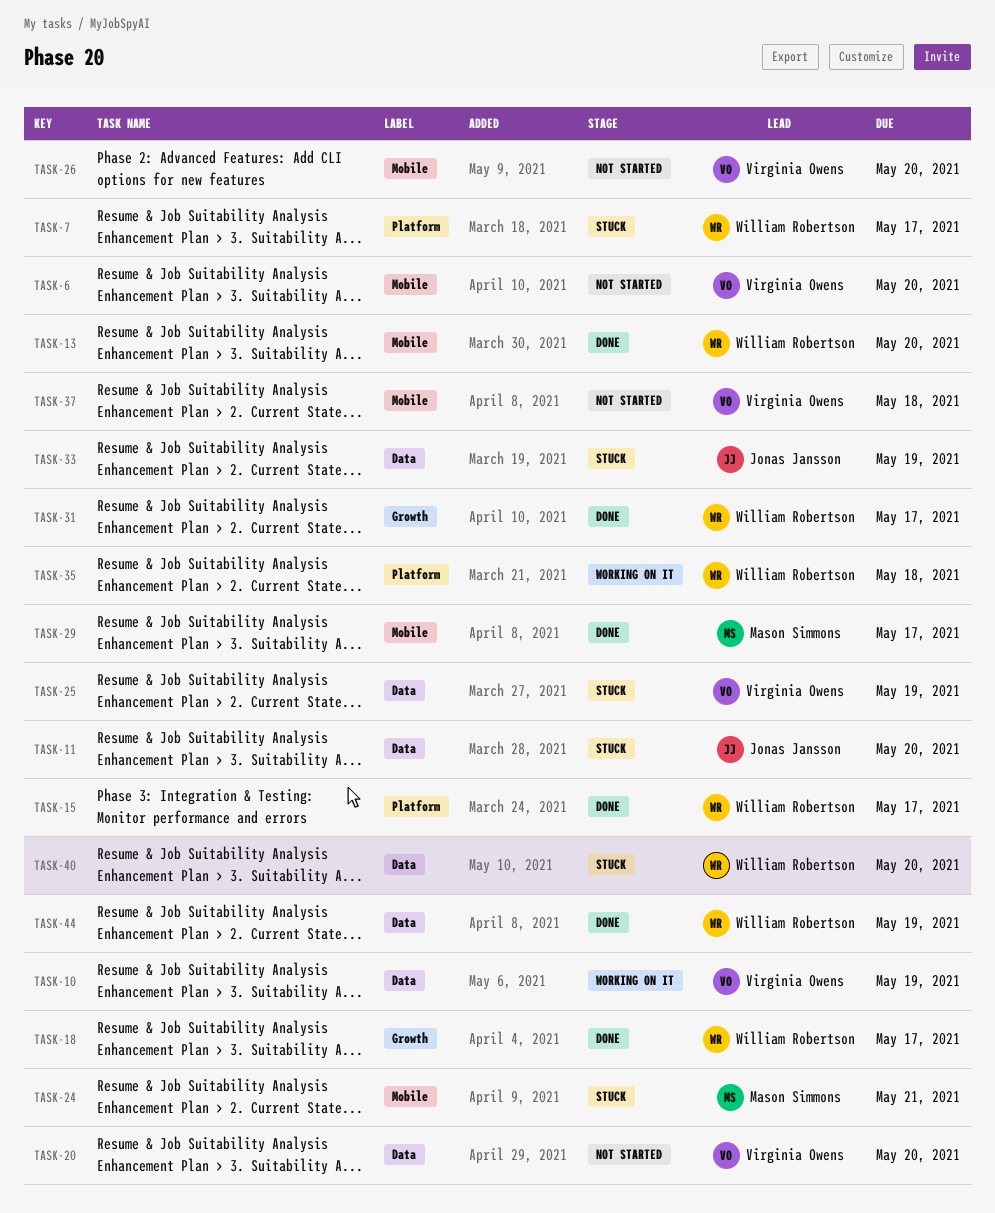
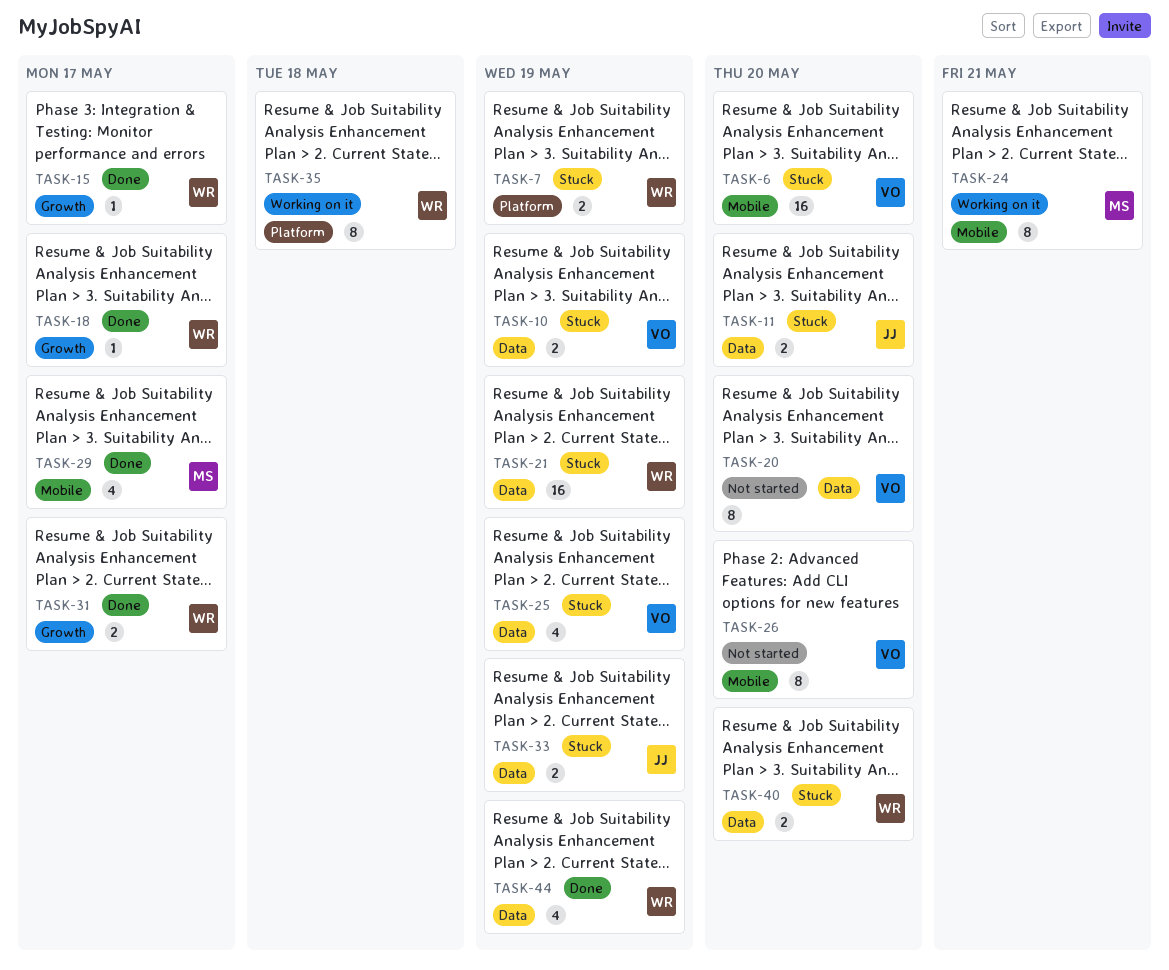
TASK-6, status: Not started -> Stuck
TASK-7, due: May 17 -> May 19
TASK-10, status: Working on it -> Stuck
TASK-13: present -> none
TASK-15, label: Platform -> Growth
TASK-21: none -> present
TASK-24, status: Stuck -> Working on it
TASK-37: present -> none

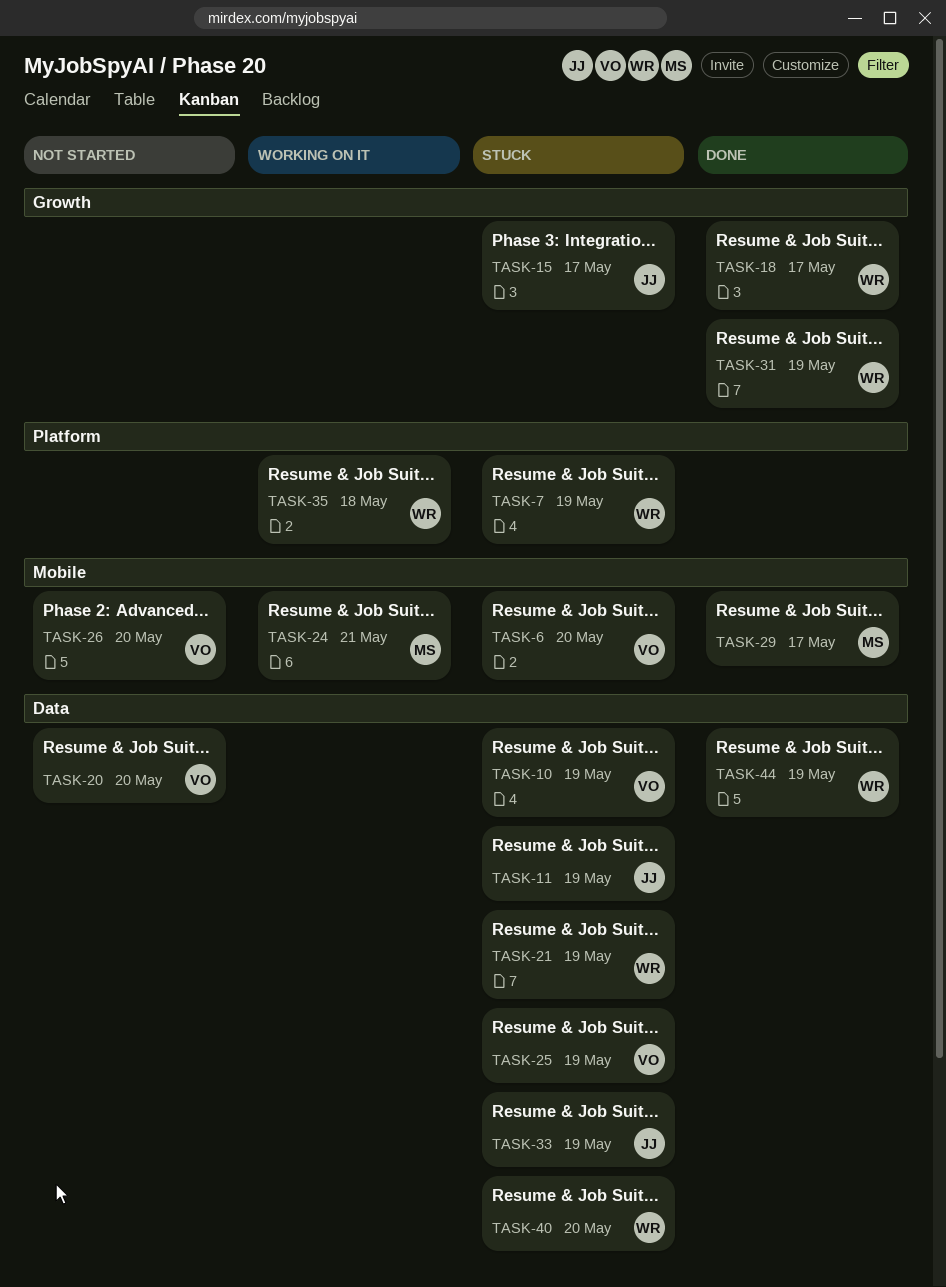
TASK-11, due: May 20 -> May 19
TASK-15, status: Done -> Stuck
TASK-15, owner: WR -> JJ
TASK-31, due: May 17 -> May 19

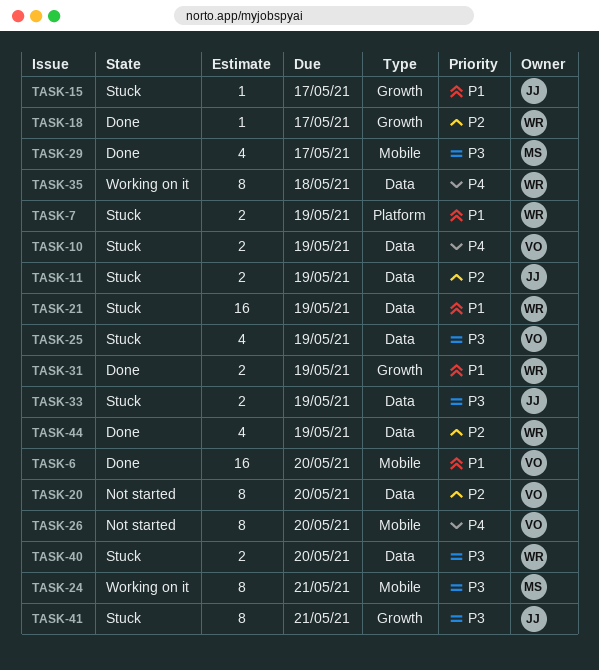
TASK-6, status: Stuck -> Done
TASK-35, label: Platform -> Data
TASK-41: none -> present

